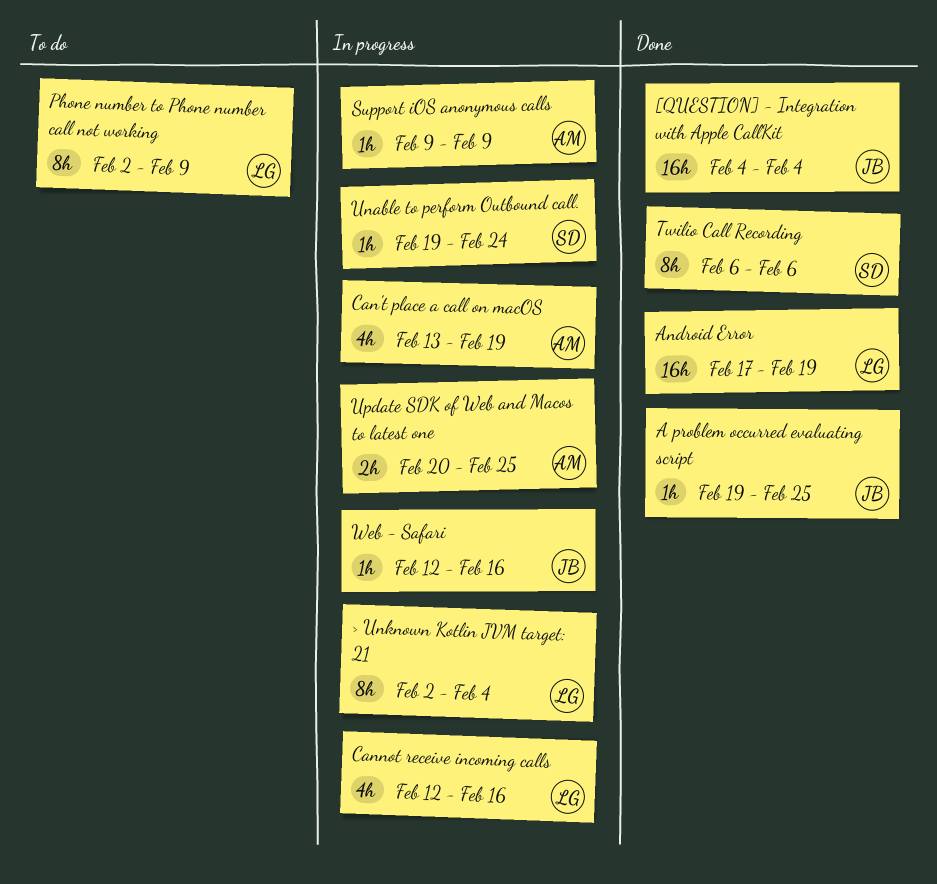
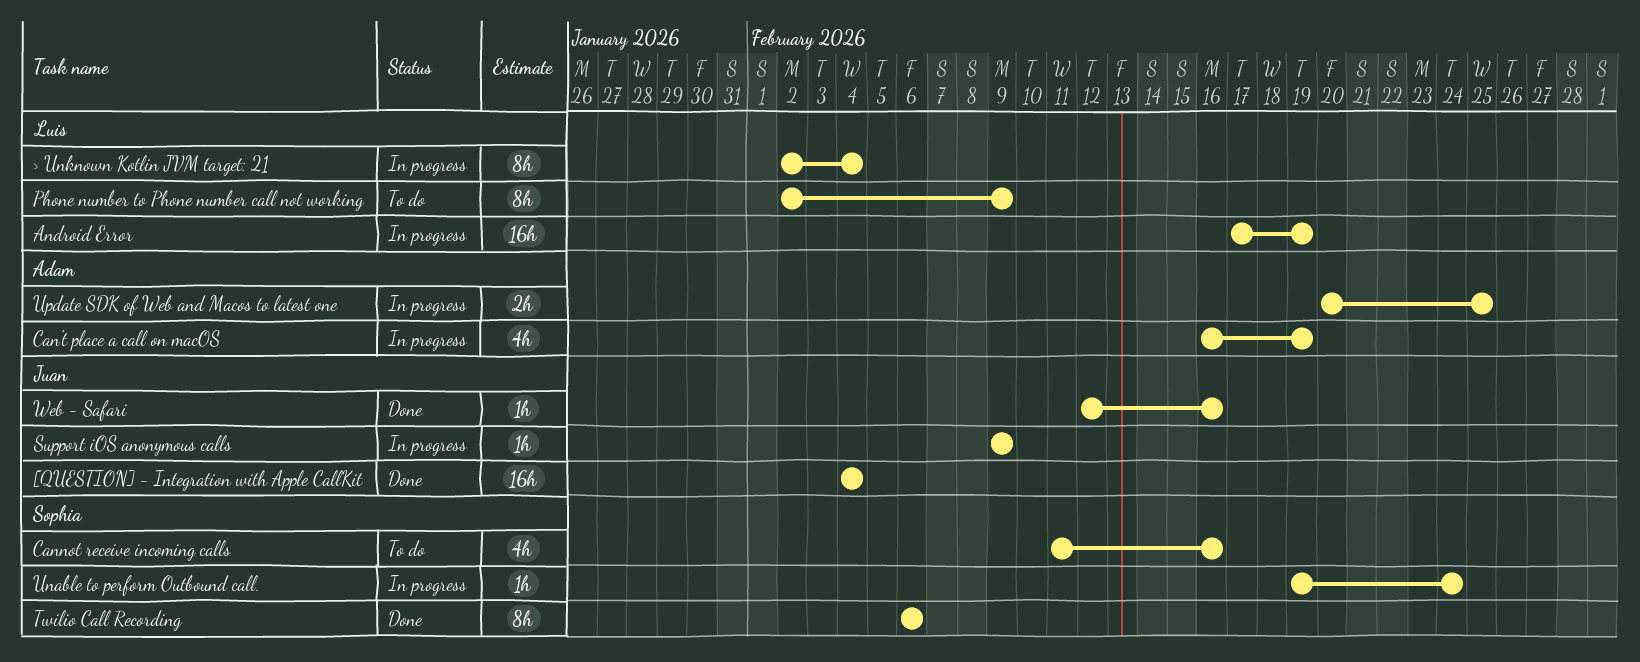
A problem occurred evaluating script: present -> none
Android Error, status: Done -> In progress
Can't place a call on macOS, start: Feb 13 -> Feb 16
Cannot receive incoming calls, status: In progress -> To do
Cannot receive incoming calls, owner: Luis -> Sophia
Cannot receive incoming calls, start: Feb 12 -> Feb 11
Support iOS anonymous calls, owner: Adam -> Juan
Web - Safari, status: In progress -> Done

